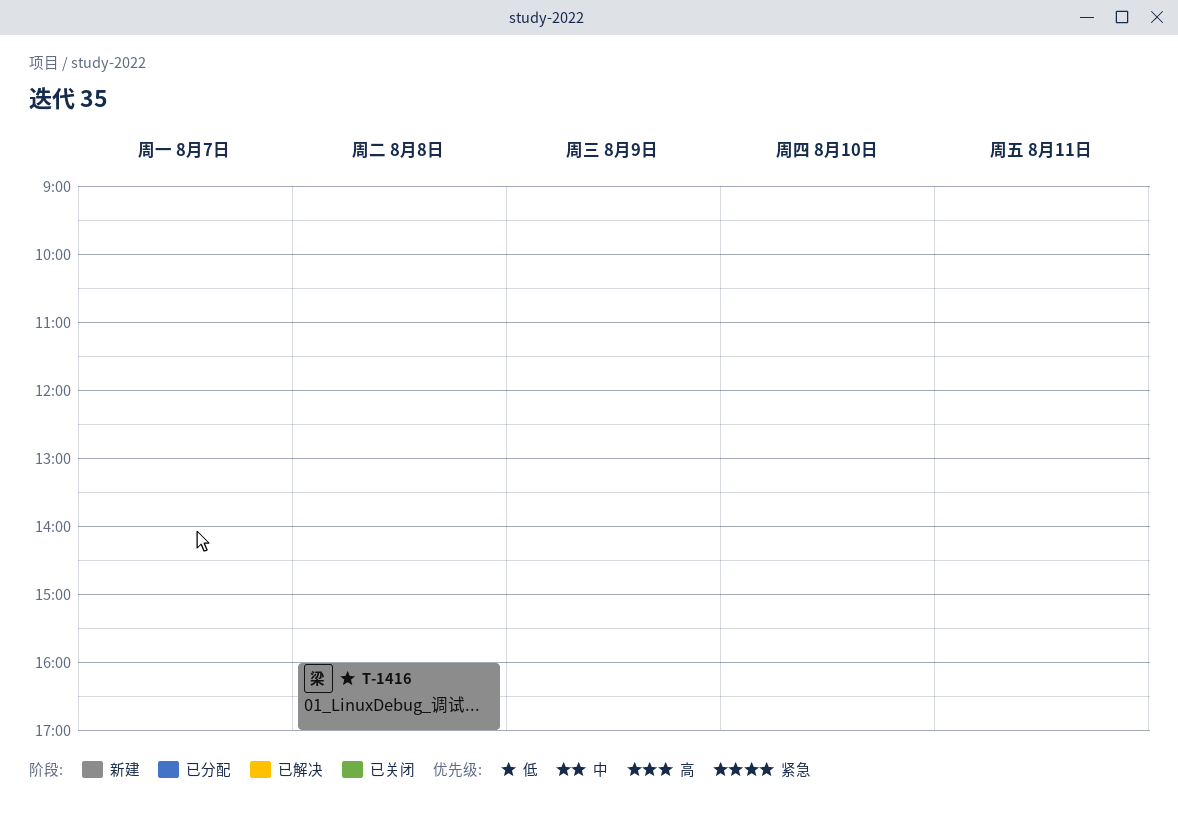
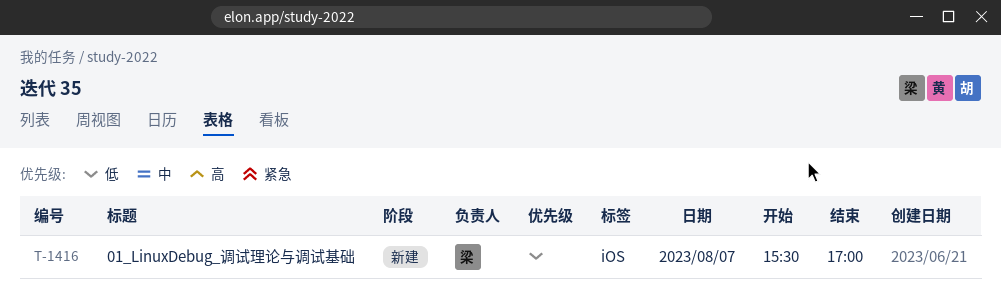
T-1416, day: Aug 8 -> Aug 7
T-1416, begins: 16:00 -> 15:30

